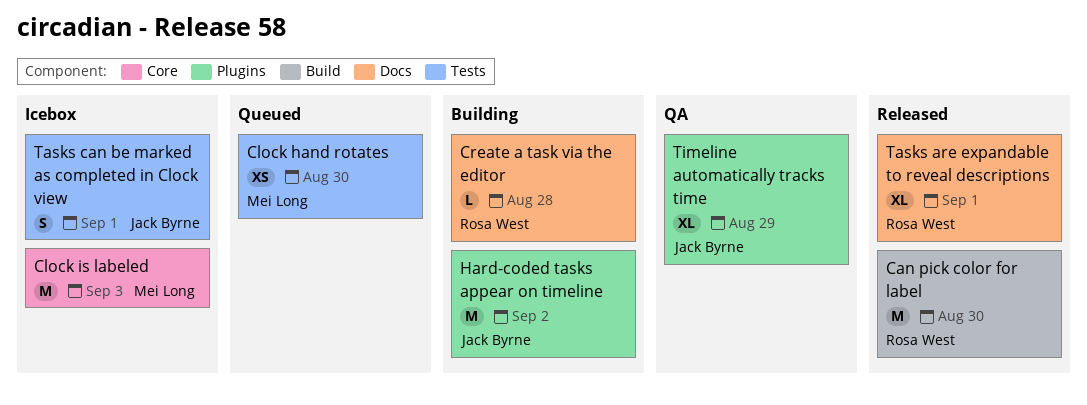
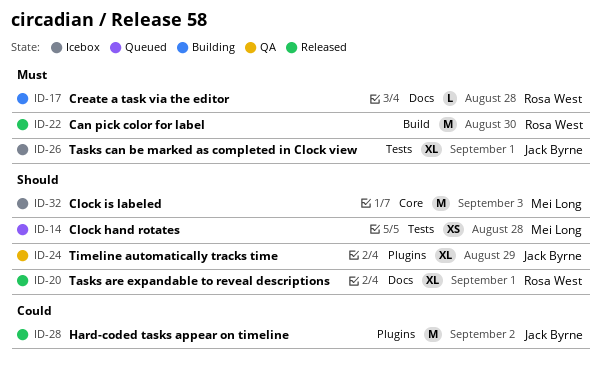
Clock hand rotates, due: Aug 30 -> Aug 28
Hard-coded tasks appear on timeline, status: Building -> Released
Tasks can be marked as completed in Clock view, estimate: S -> XL

